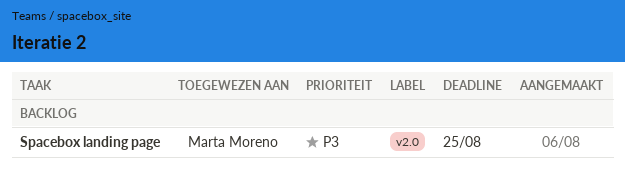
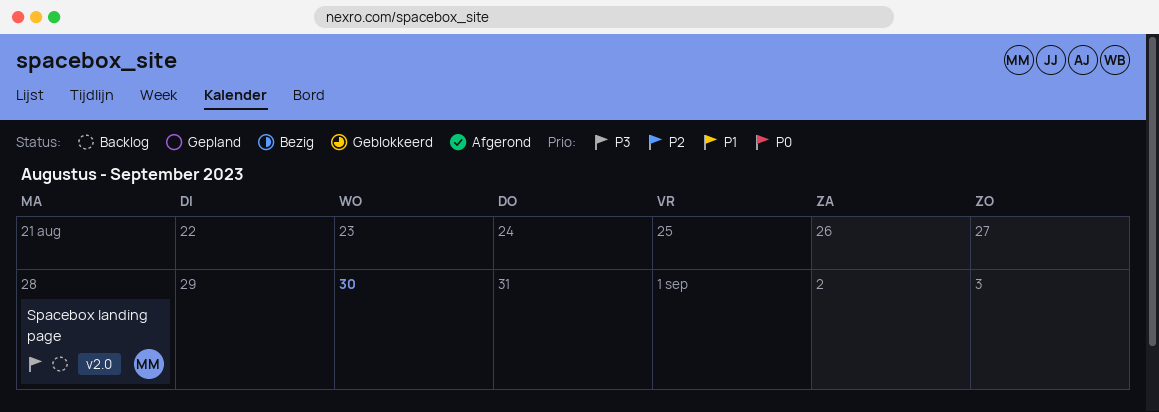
Spacebox landing page, due: Aug 25 -> Aug 28

